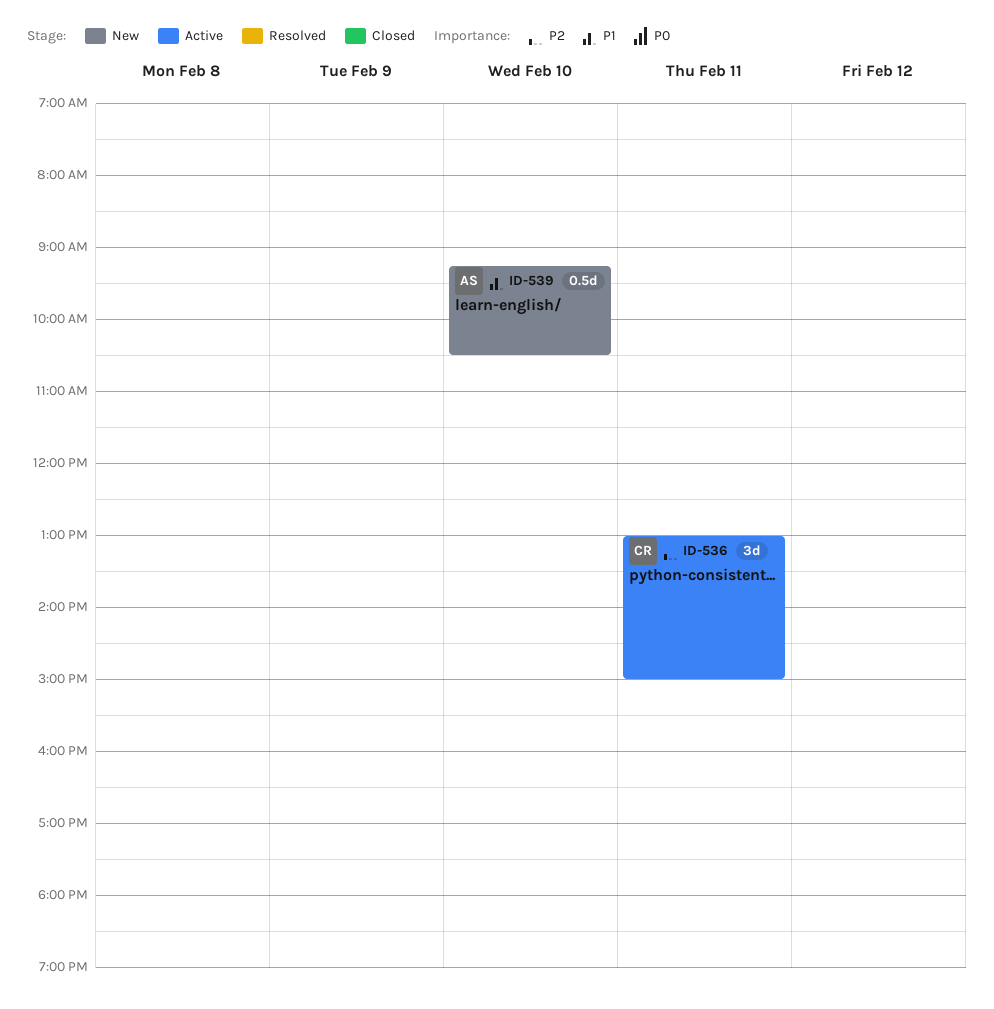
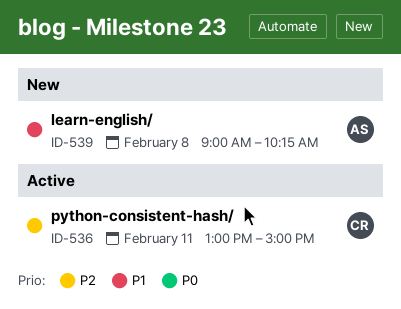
ID-539, day: Feb 10 -> Feb 8
ID-539, begins: 09:15 -> 09:00
ID-539, ends: 10:30 -> 10:15

